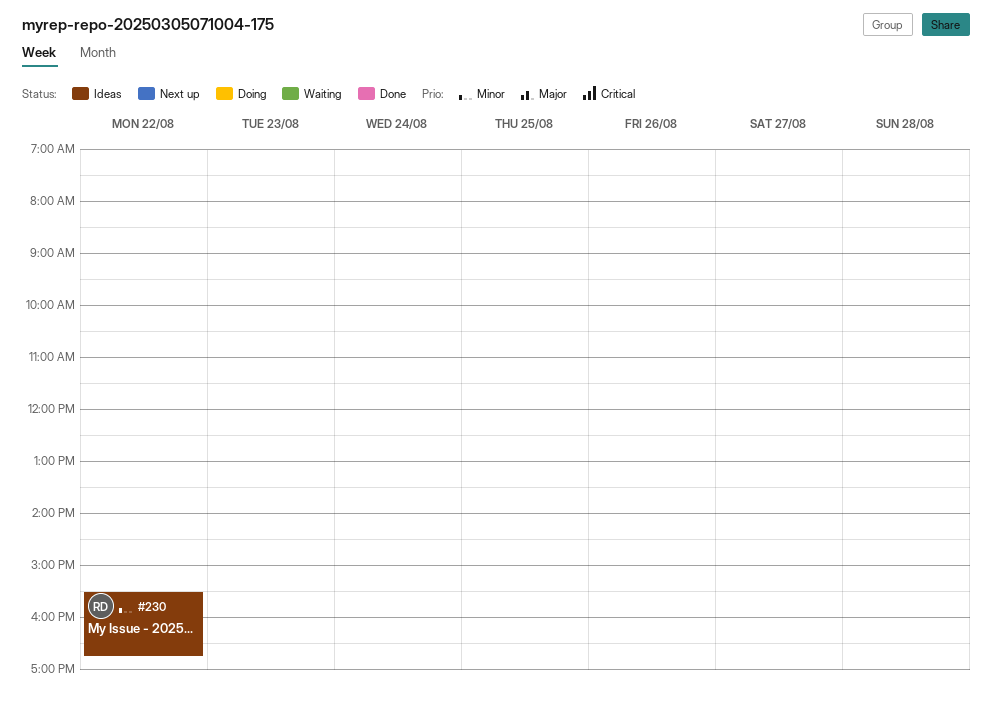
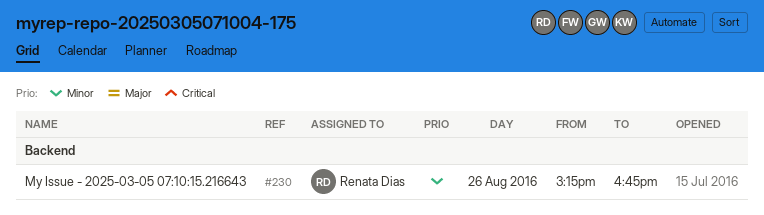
#230, day: Aug 22 -> Aug 26
#230, begins: 15:30 -> 15:15

